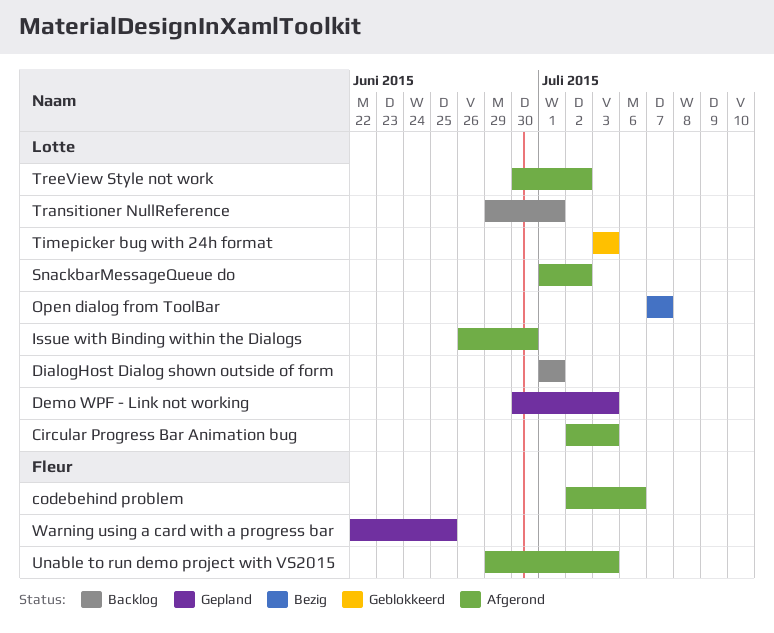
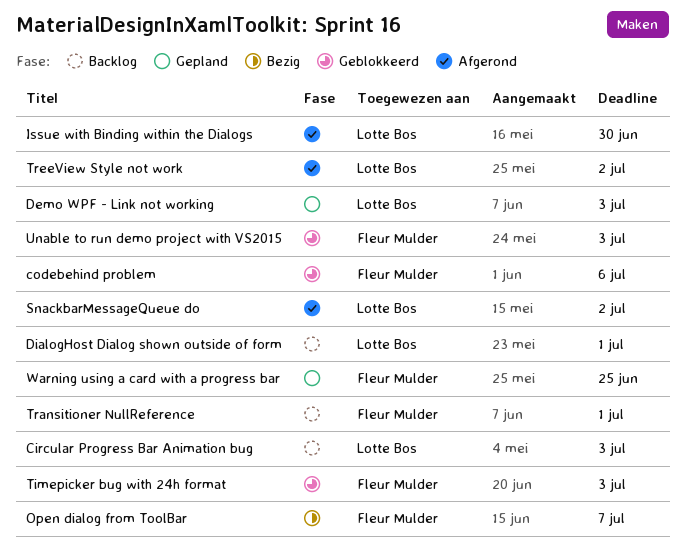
Circular Progress Bar Animation bug, status: Afgerond -> Backlog
codebehind problem, status: Afgerond -> Geblokkeerd
Open dialog from ToolBar, owner: Lotte Bos -> Fleur Mulder
Timepicker bug with 24h format, owner: Lotte Bos -> Fleur Mulder
Transitioner NullReference, owner: Lotte Bos -> Fleur Mulder
Unable to run demo project with VS2015, status: Afgerond -> Geblokkeerd

